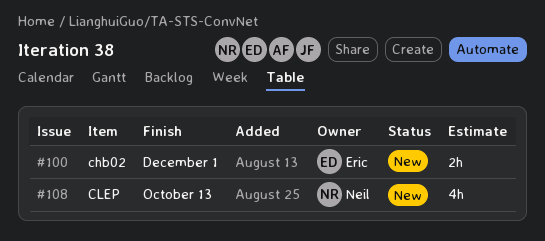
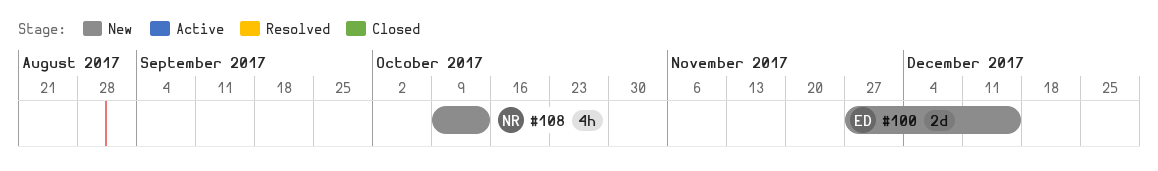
#100, estimate: 2h -> 2d
#100, due: Dec 1 -> Dec 15

